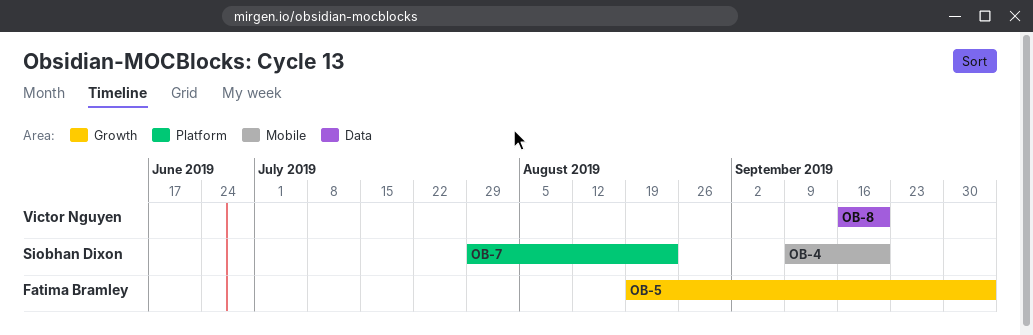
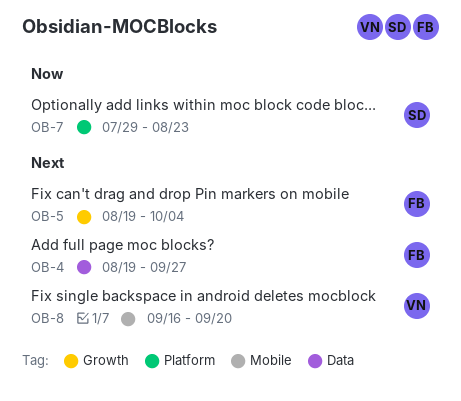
OB-4, owner: Siobhan Dixon -> Fatima Bramley
OB-4, label: Mobile -> Data
OB-4, start: Sep 9 -> Aug 19
OB-4, due: Sep 20 -> Sep 27
OB-8, label: Data -> Mobile

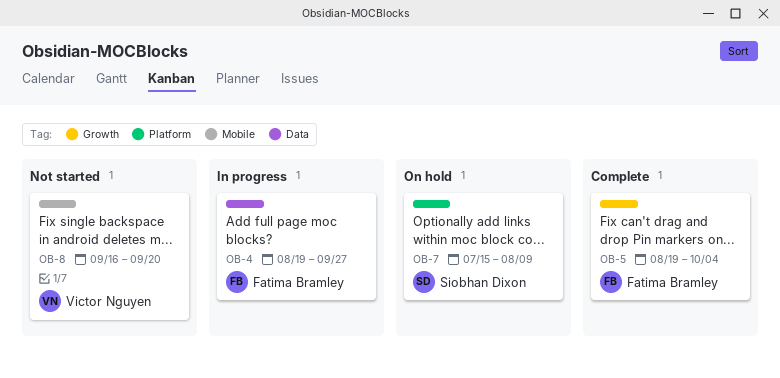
OB-7, start: Jul 29 -> Jul 15
OB-7, due: Aug 23 -> Aug 9

